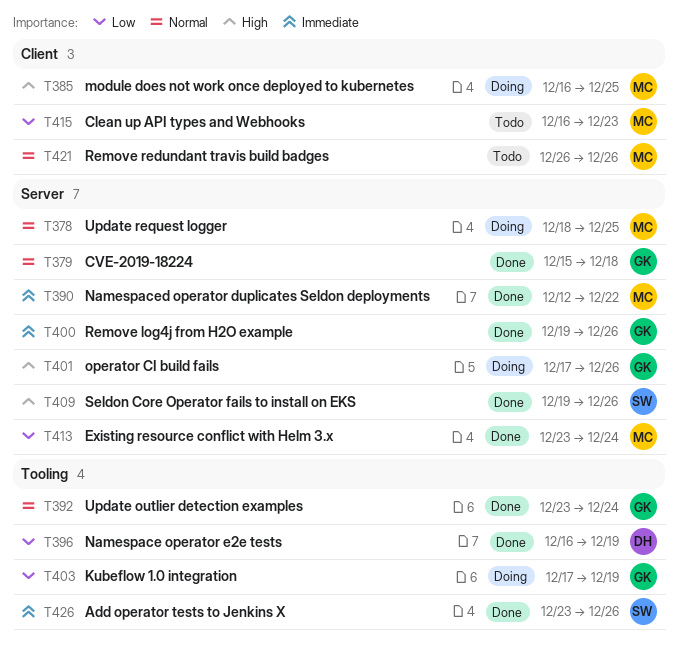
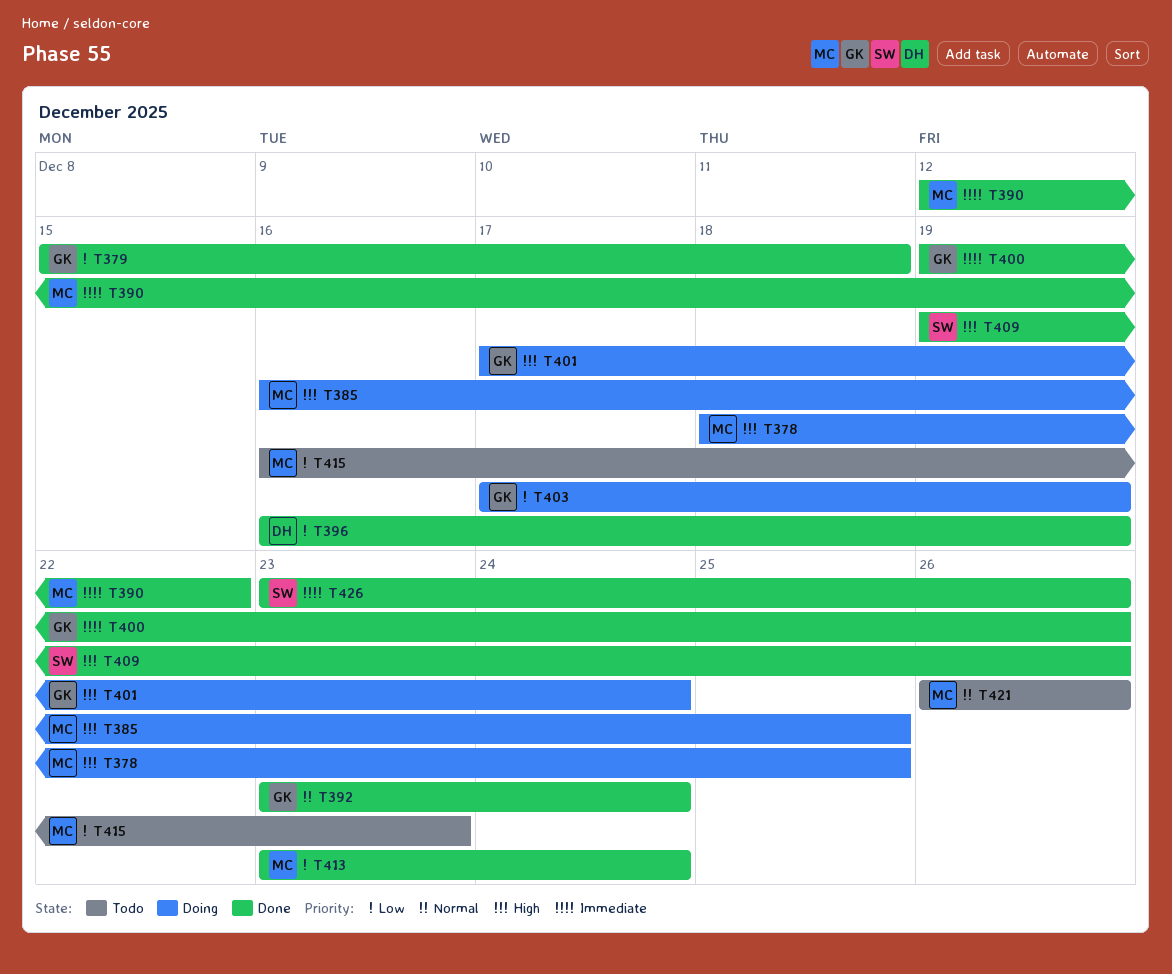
T378, priority: Normal -> High
T379, priority: Normal -> Low
T401, due: Dec 26 -> Dec 24

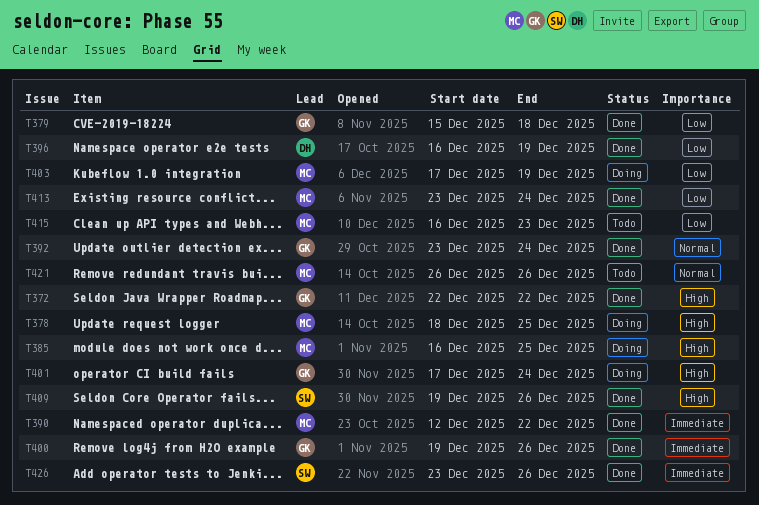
T372: none -> present
T403, owner: GK -> MC

